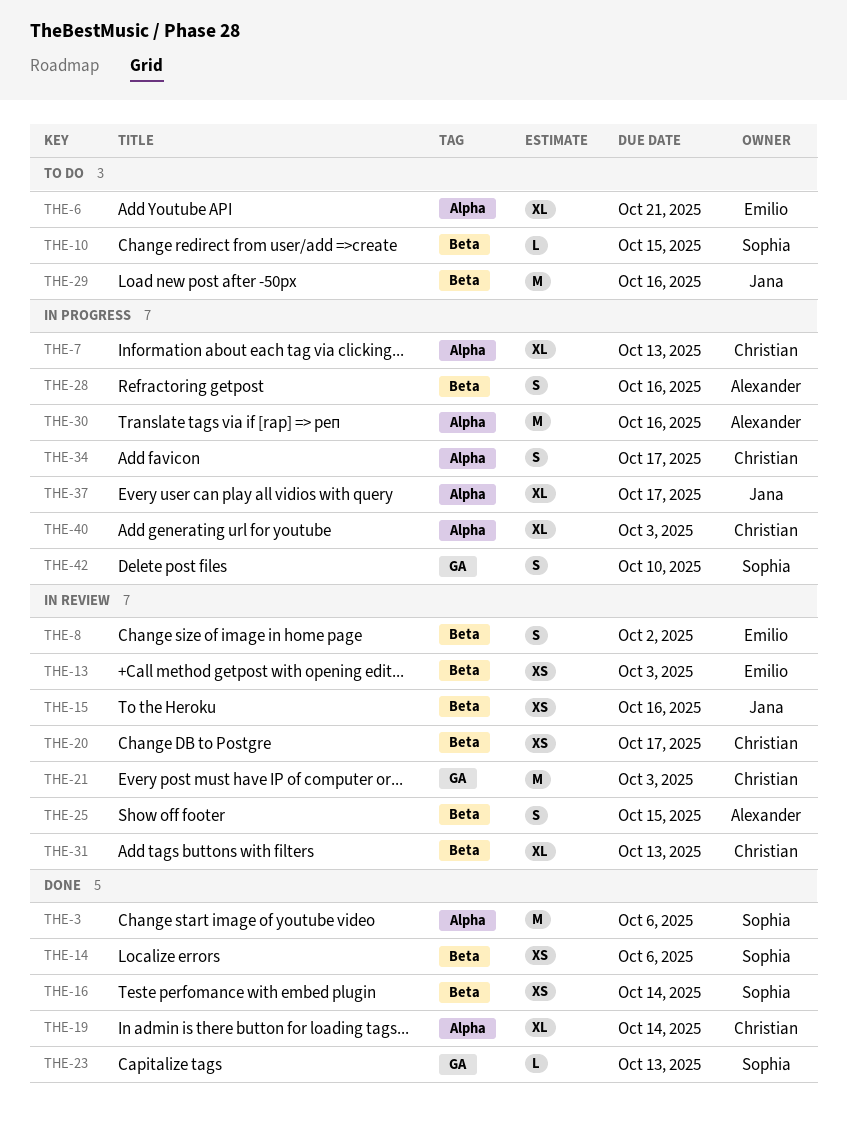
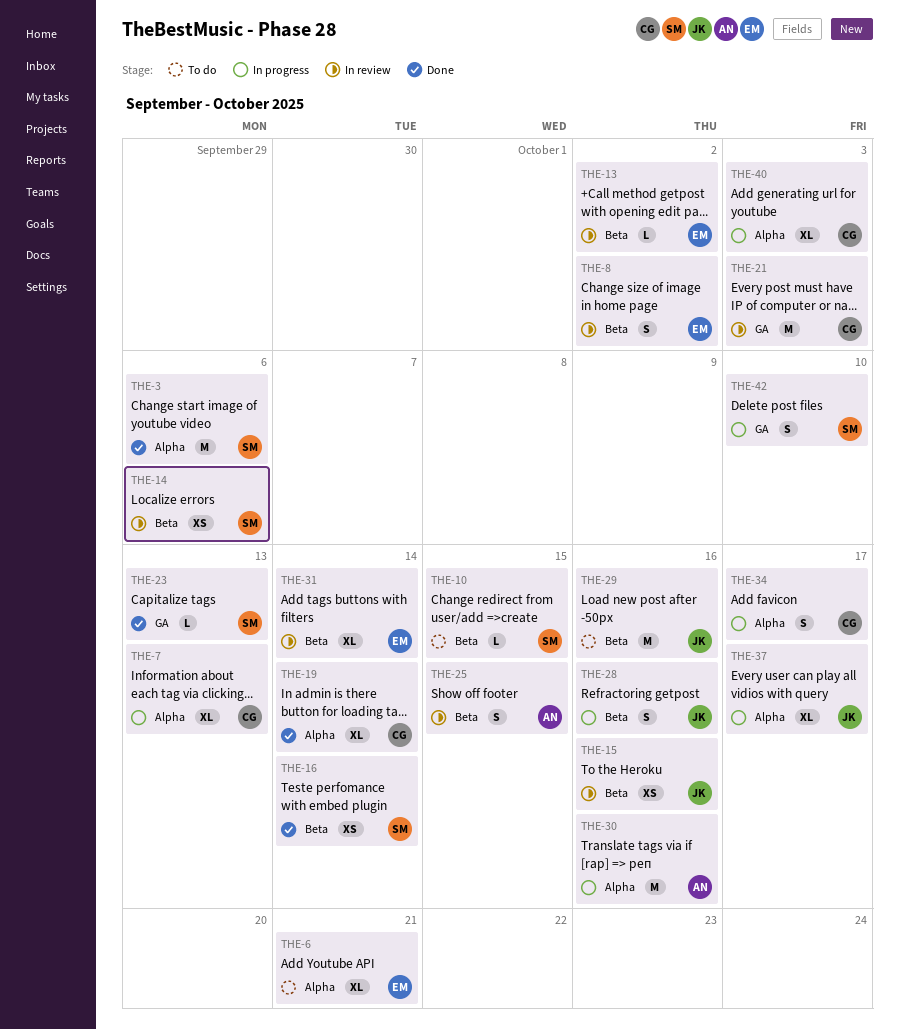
THE-13, estimate: XS -> L
THE-13, due: Oct 3 -> Oct 2
THE-14, status: Done -> In review
THE-20: present -> none
THE-28, owner: Alexander -> Jana
THE-31, owner: Christian -> Emilio
THE-31, due: Oct 13 -> Oct 14

